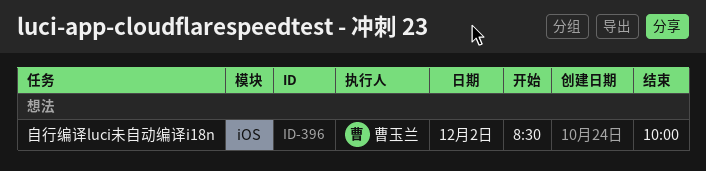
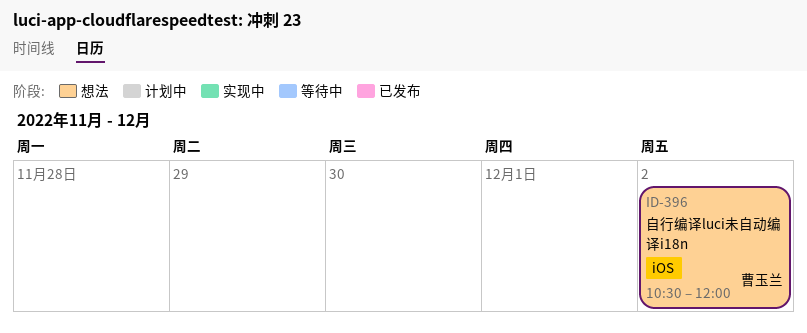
ID-396, begins: 08:30 -> 10:30
ID-396, ends: 10:00 -> 12:00

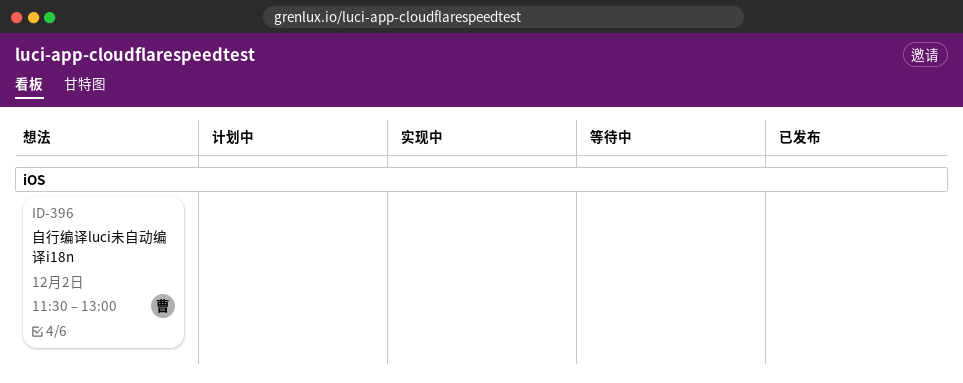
ID-396, begins: 10:30 -> 11:30
ID-396, ends: 12:00 -> 13:00

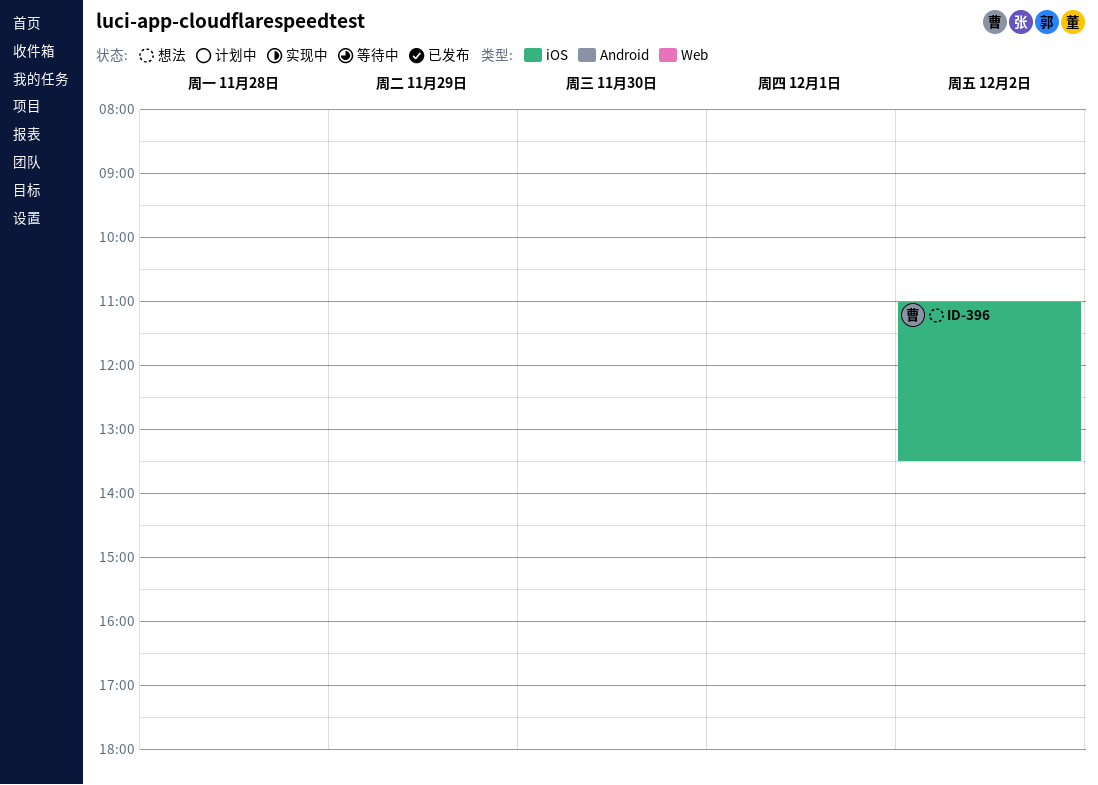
ID-396, begins: 11:30 -> 11:00
ID-396, ends: 13:00 -> 13:30

